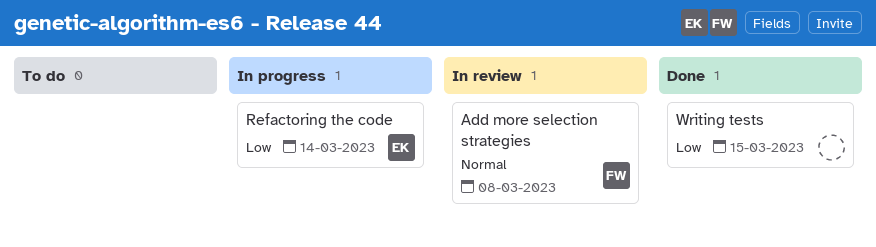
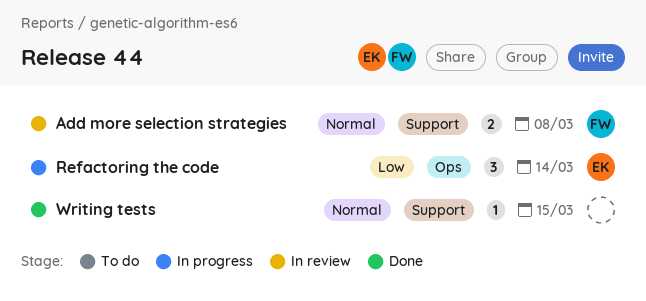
Writing tests, priority: Low -> Normal

